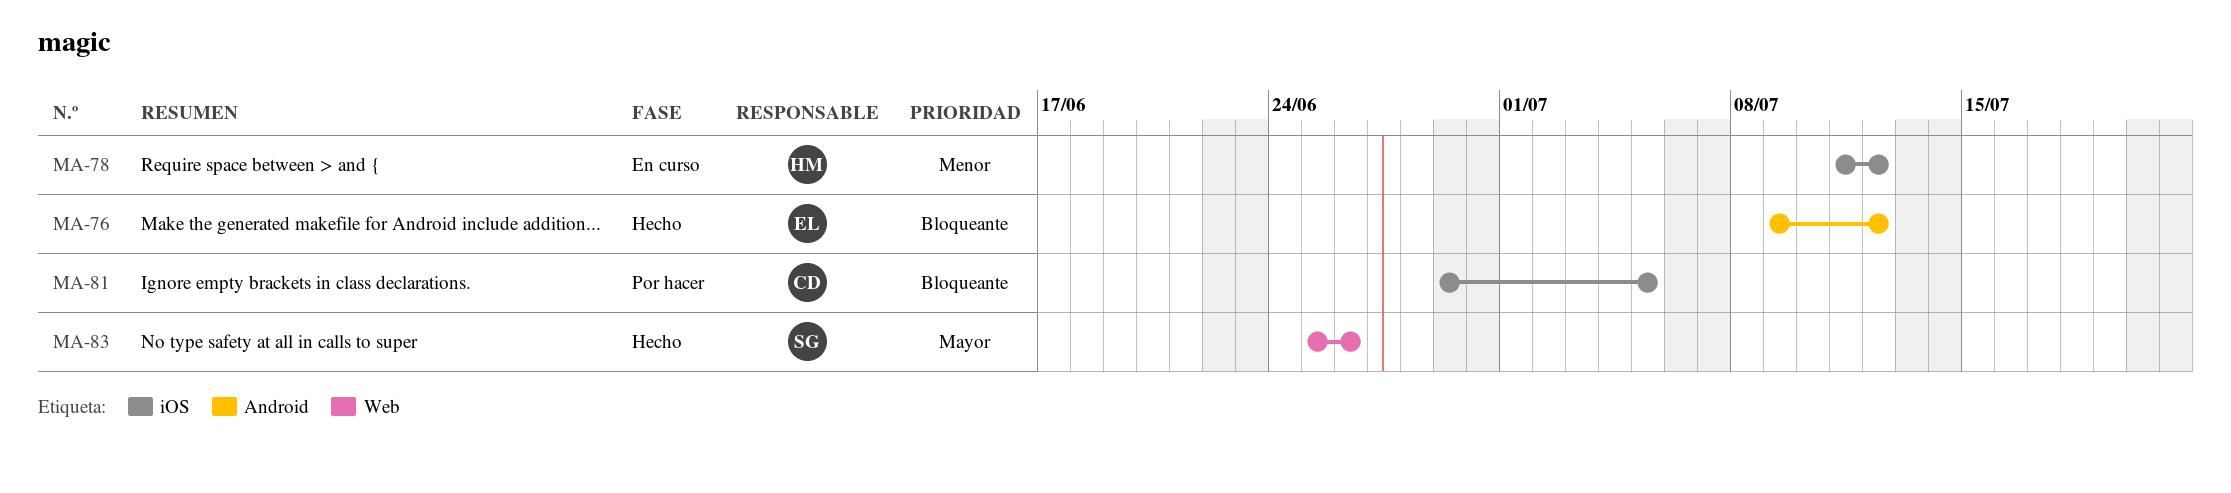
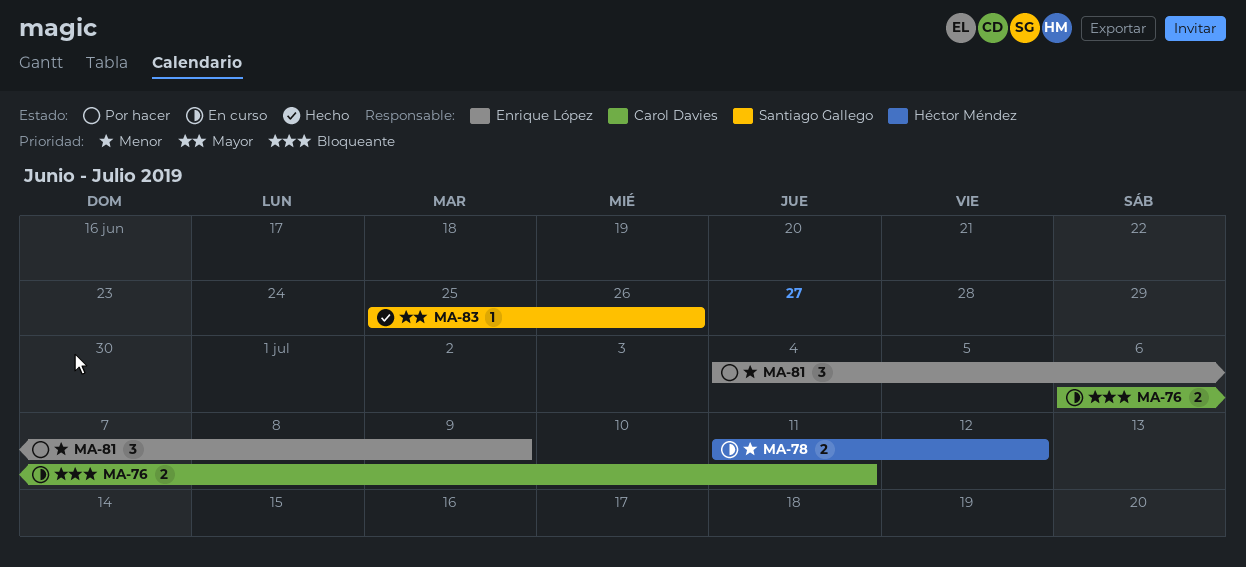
MA-76, status: Hecho -> En curso
MA-76, owner: Enrique López -> Carol Davies
MA-76, start: Jul 9 -> Jul 6
MA-76, due: Jul 12 -> Jul 11
MA-81, owner: Carol Davies -> Enrique López
MA-81, priority: Bloqueante -> Menor
MA-81, start: Jun 29 -> Jul 4
MA-81, due: Jul 5 -> Jul 9

